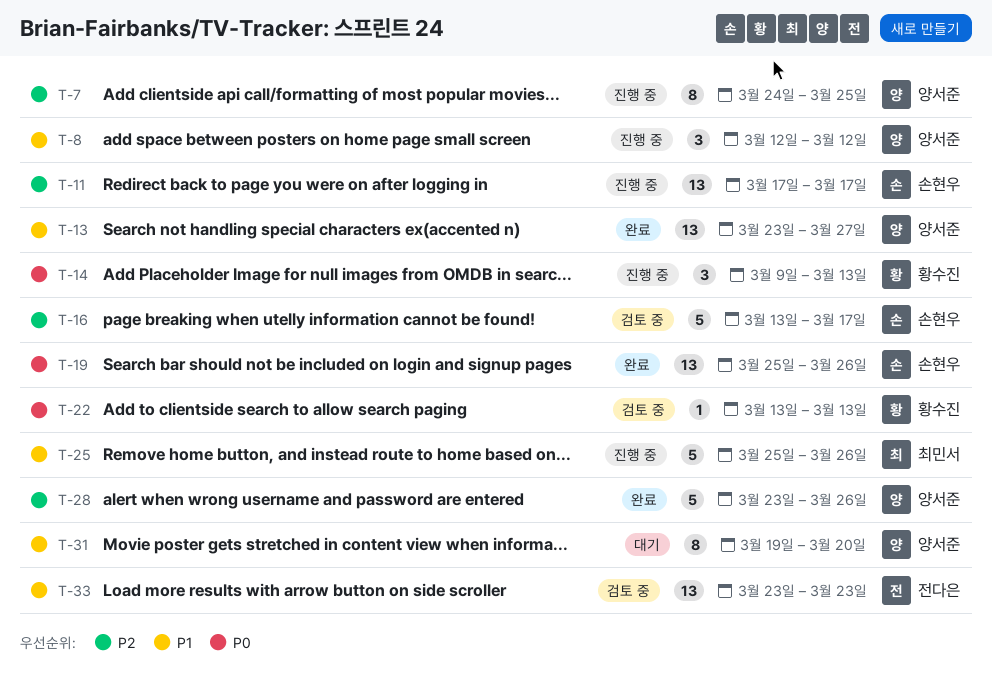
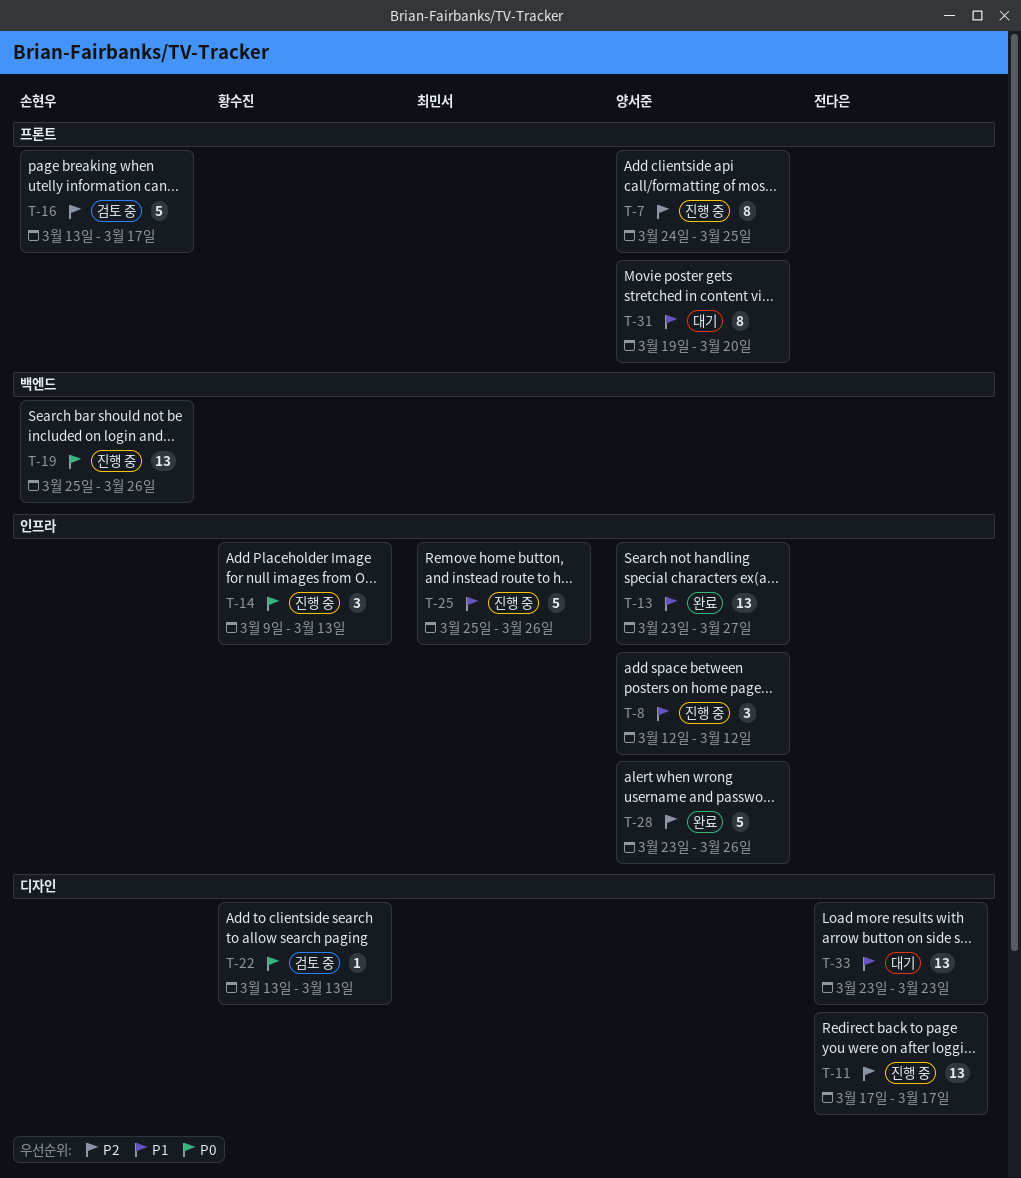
T-11, owner: 손현우 -> 전다은
T-19, status: 완료 -> 진행 중
T-33, status: 검토 중 -> 대기

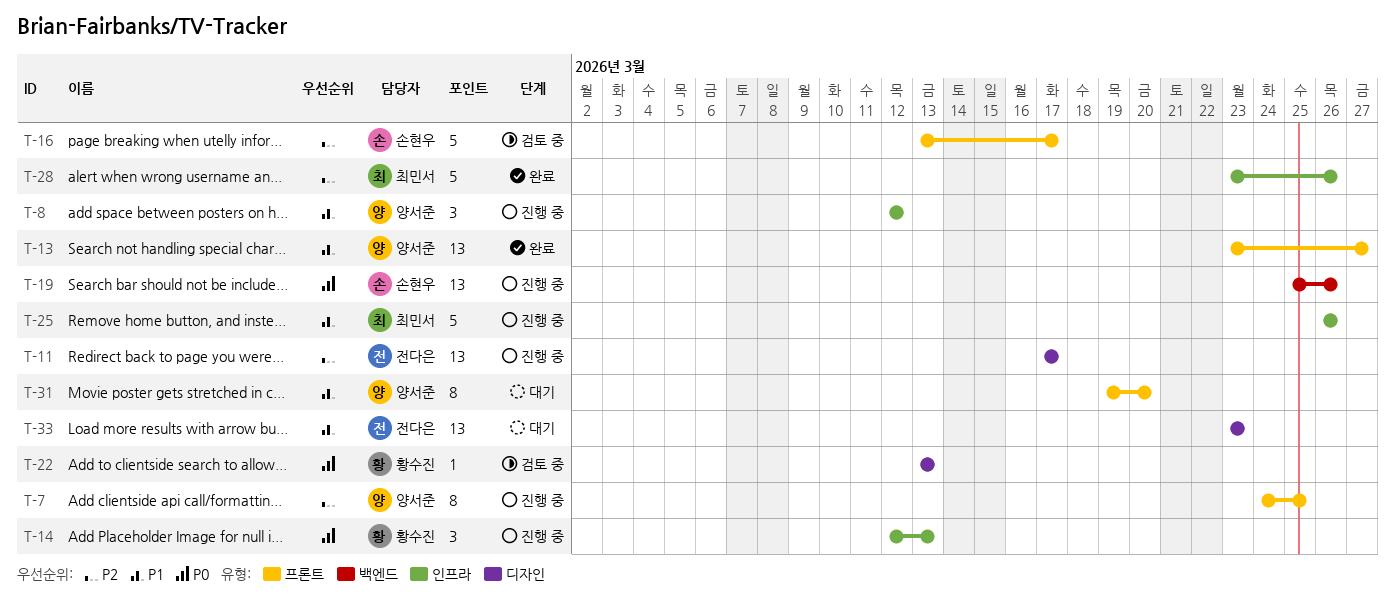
T-13, label: 인프라 -> 프론트
T-14, start: Mar 9 -> Mar 12
T-25, start: Mar 25 -> Mar 26
T-28, owner: 양서준 -> 최민서

